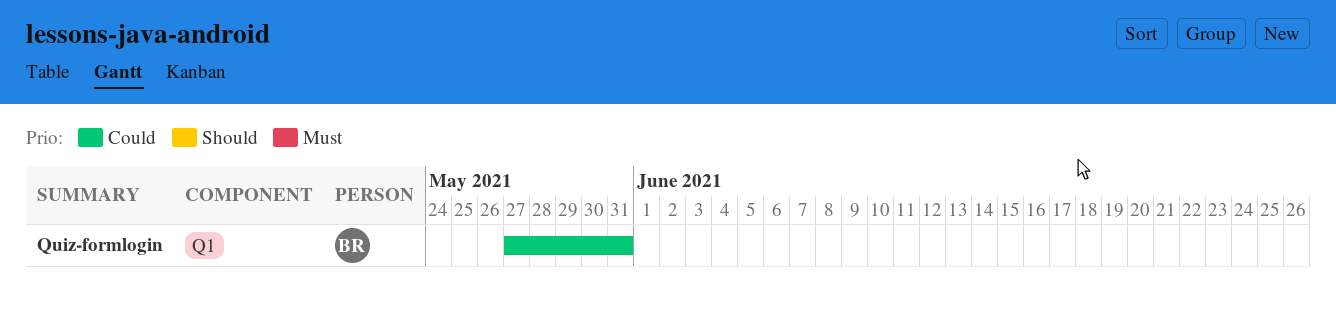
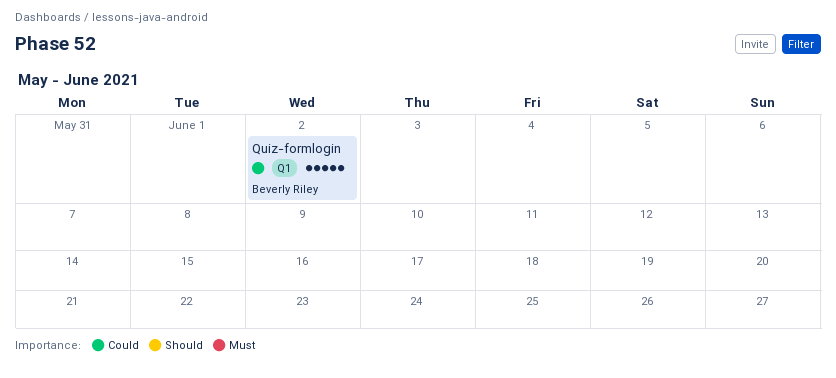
Quiz-formlogin, due: May 31 -> Jun 2

